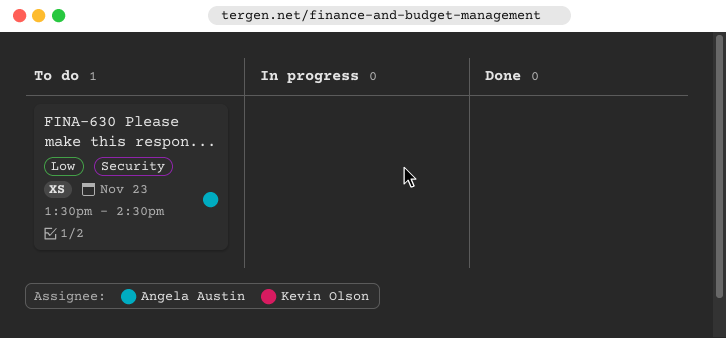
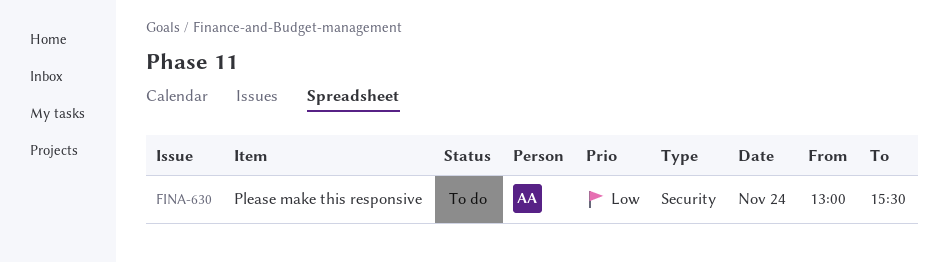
FINA-630, day: Nov 23 -> Nov 24
FINA-630, begins: 13:30 -> 13:00
FINA-630, ends: 14:30 -> 15:30

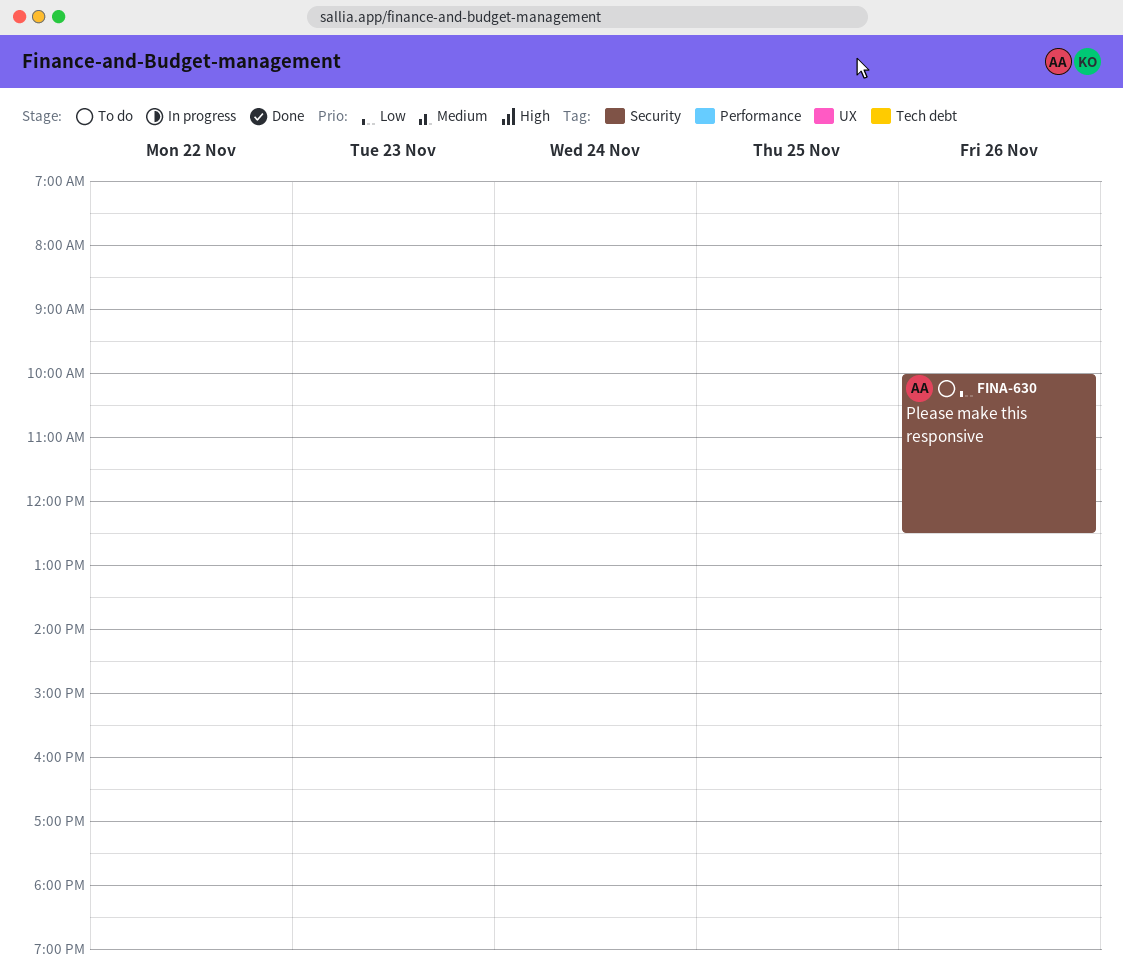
FINA-630, day: Nov 24 -> Nov 26
FINA-630, begins: 13:00 -> 10:00
FINA-630, ends: 15:30 -> 12:30

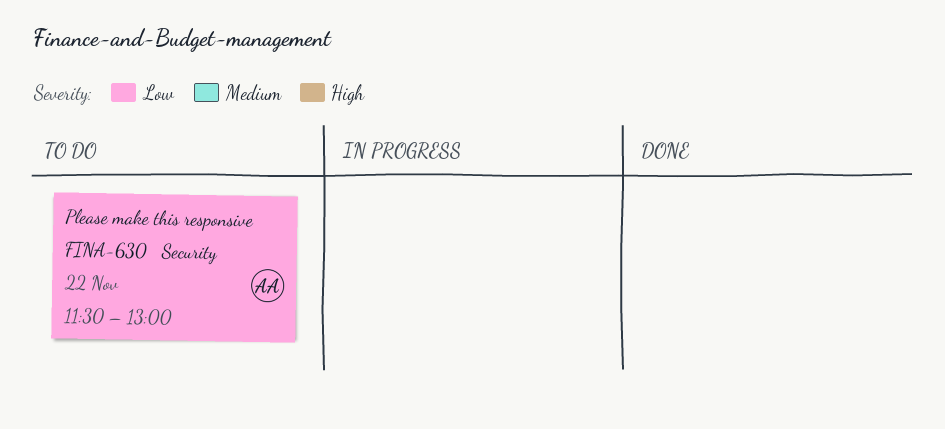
FINA-630, day: Nov 26 -> Nov 22
FINA-630, begins: 10:00 -> 11:30
FINA-630, ends: 12:30 -> 13:00

